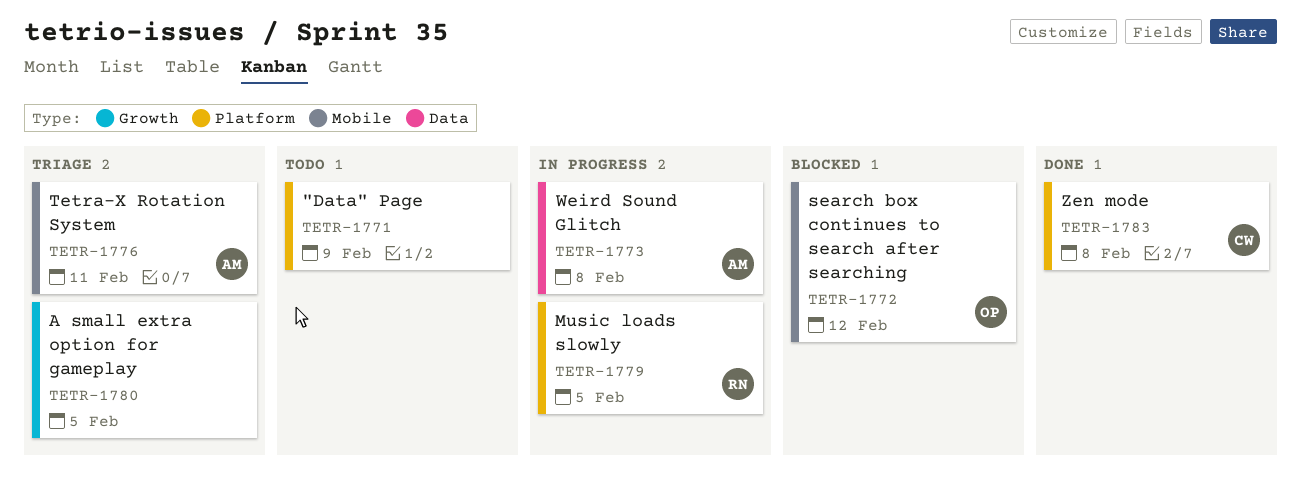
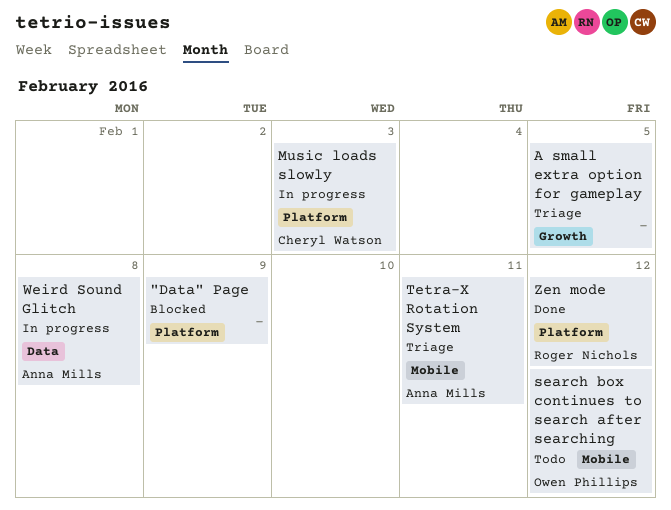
"Data" Page, status: Todo -> Blocked
Music loads slowly, owner: Roger Nichols -> Cheryl Watson
Music loads slowly, due: Feb 5 -> Feb 3
search box continues to search after searching, status: Blocked -> Todo
Zen mode, owner: Cheryl Watson -> Roger Nichols
Zen mode, due: Feb 8 -> Feb 12

